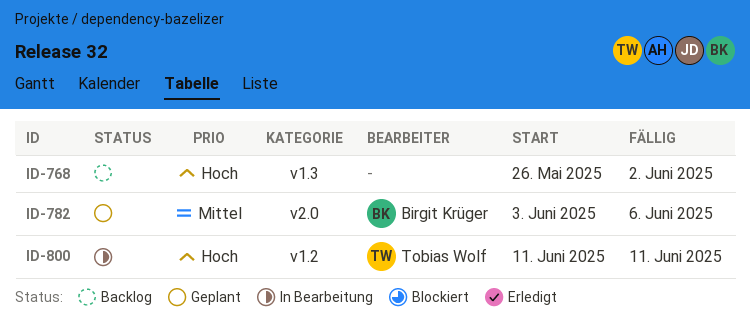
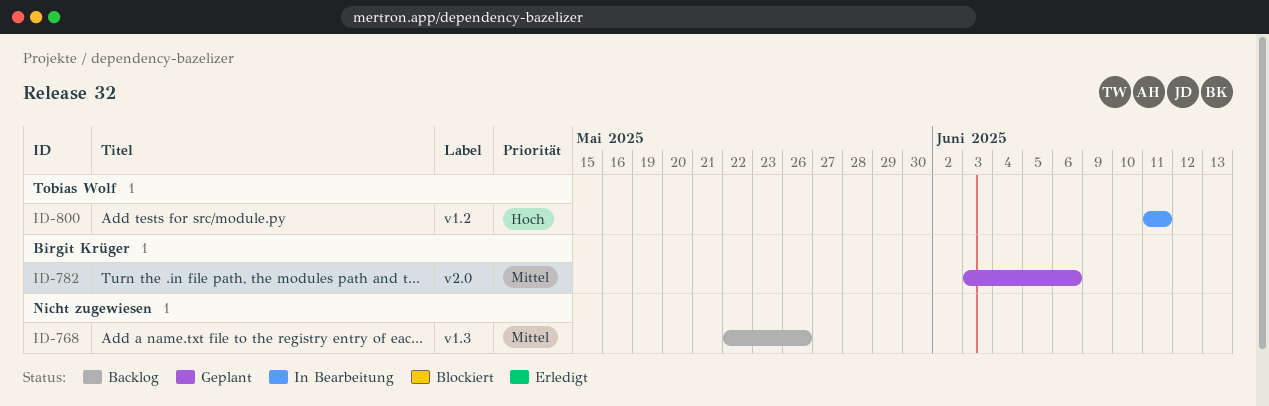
ID-768, priority: Hoch -> Mittel
ID-768, start: May 26 -> May 22
ID-768, due: Jun 2 -> May 26

